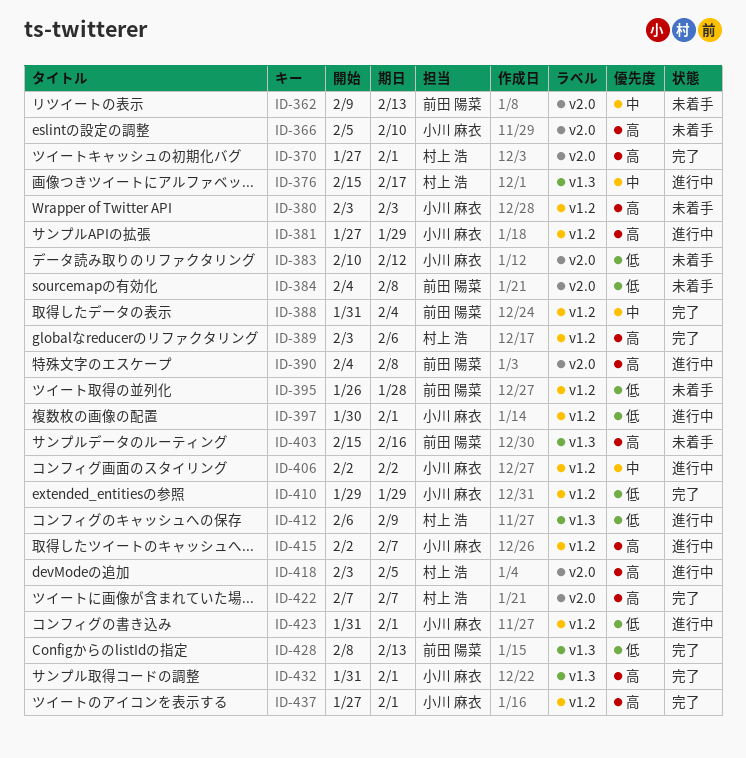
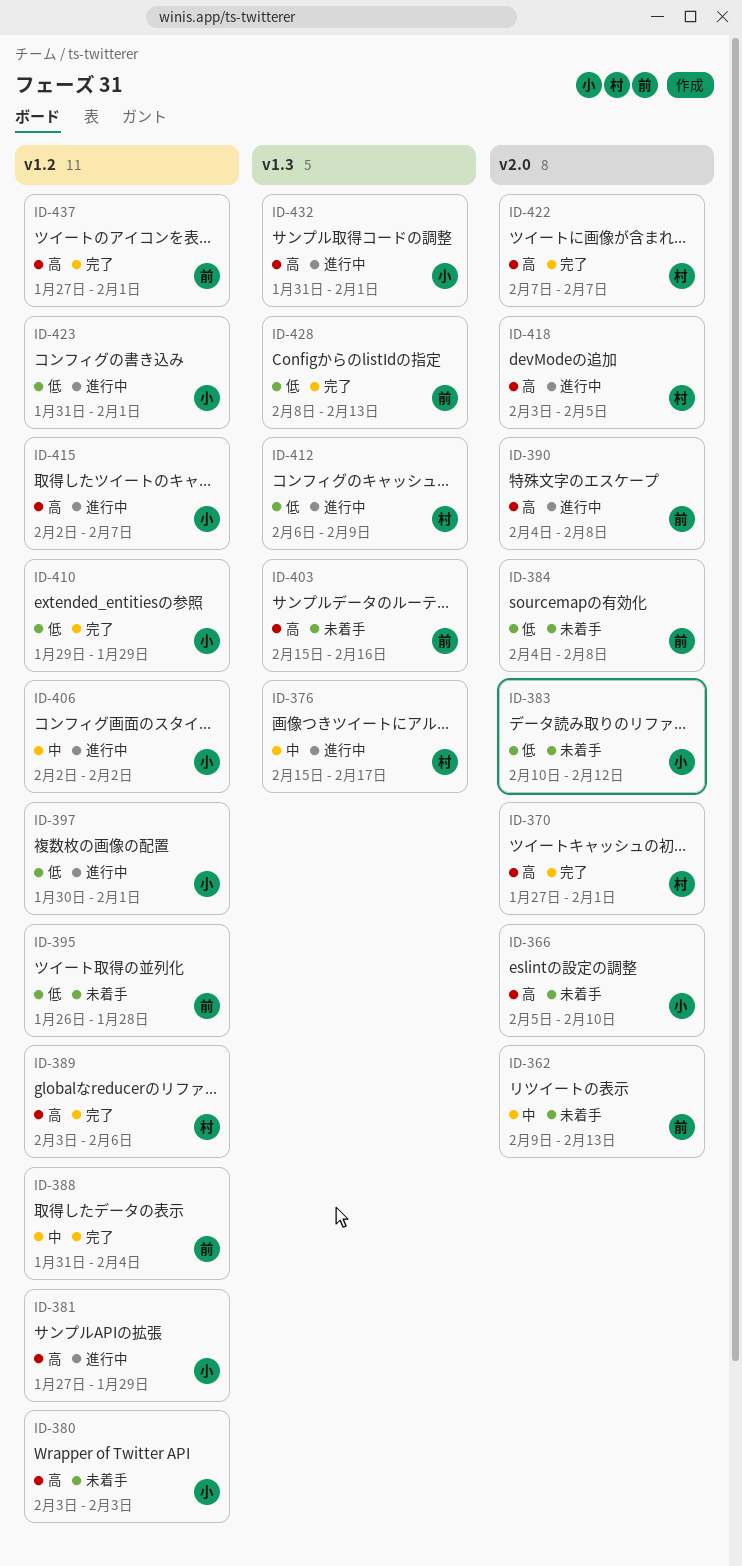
ID-432, status: 完了 -> 進行中
ID-437, owner: 小川 麻衣 -> 前田 陽菜

